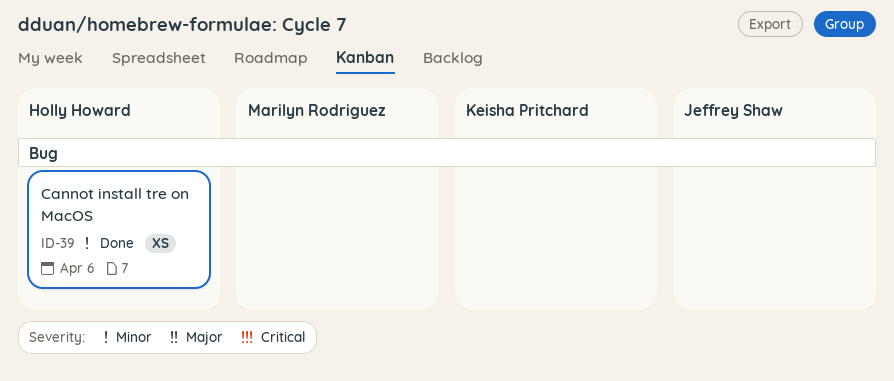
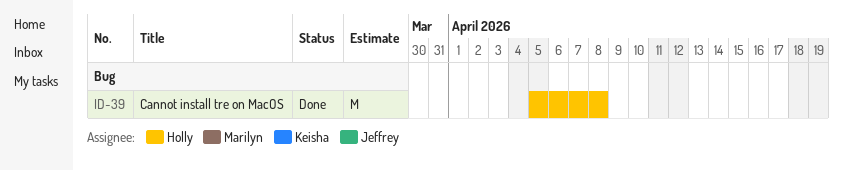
ID-39, estimate: XS -> M
ID-39, due: Apr 6 -> Apr 8

